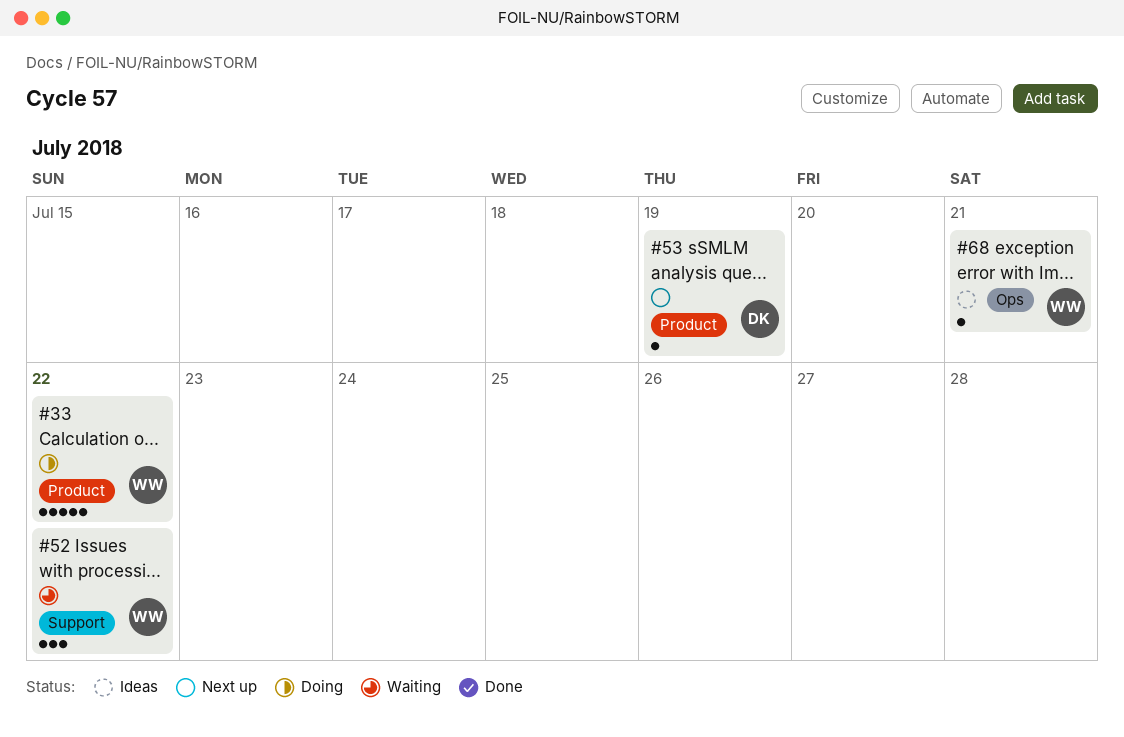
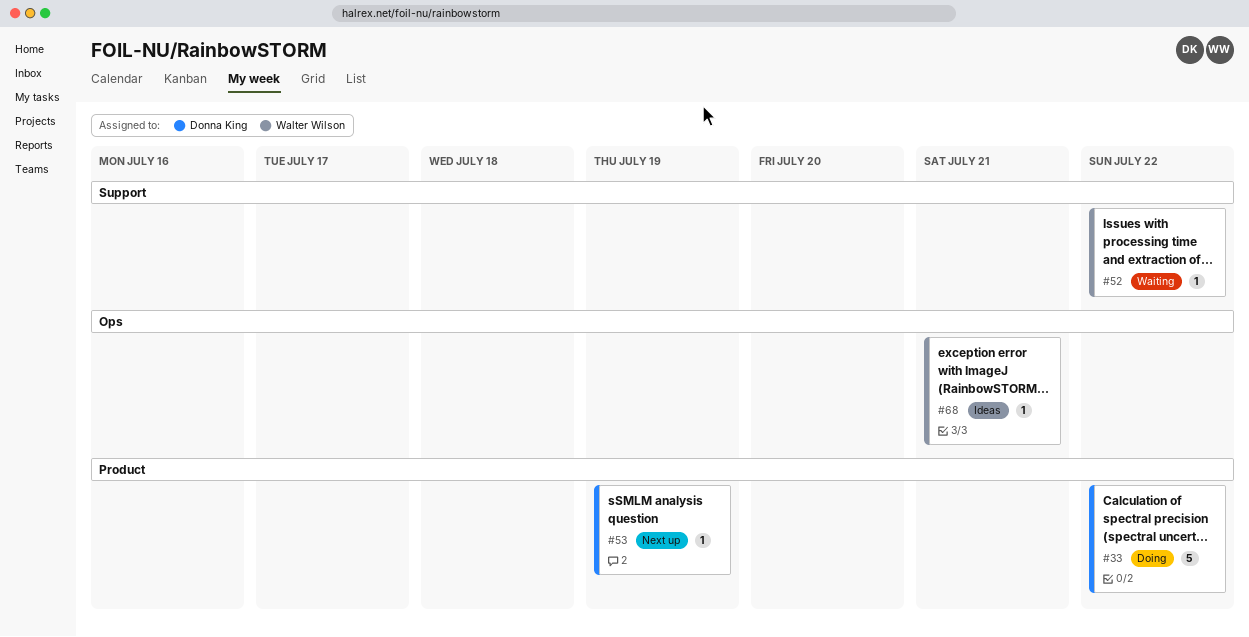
#33, owner: Walter Wilson -> Donna King
#52, estimate: 3 -> 1

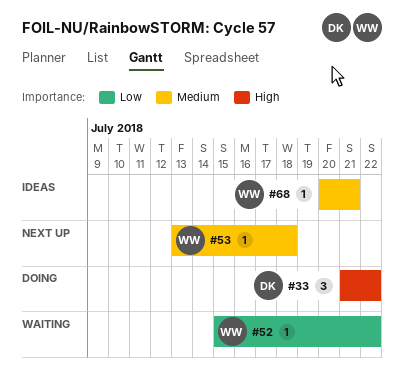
#33, estimate: 5 -> 3
#53, owner: Donna King -> Walter Wilson
#53, due: Jul 19 -> Jul 18

